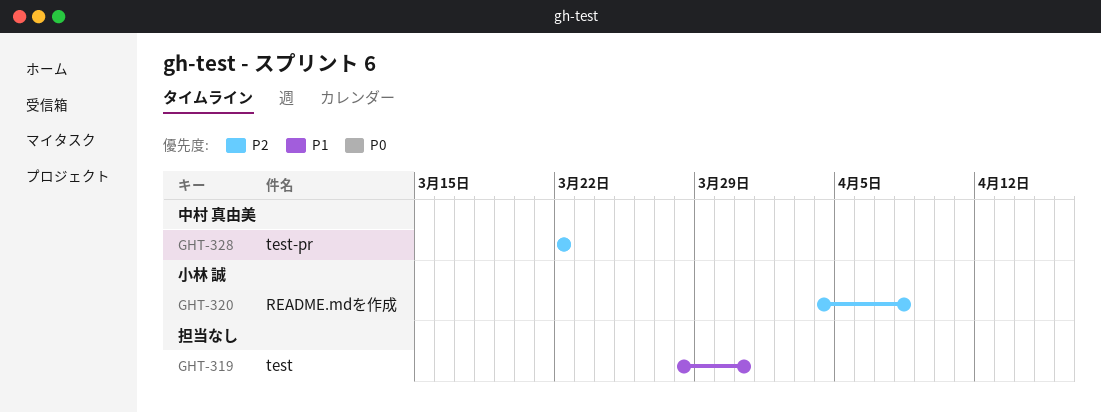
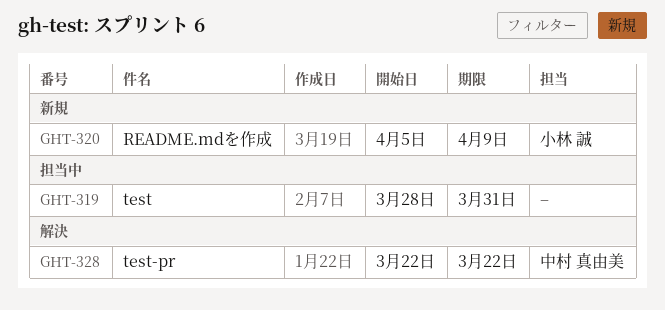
GHT-320, start: Apr 4 -> Apr 5
GHT-320, due: Apr 8 -> Apr 9

